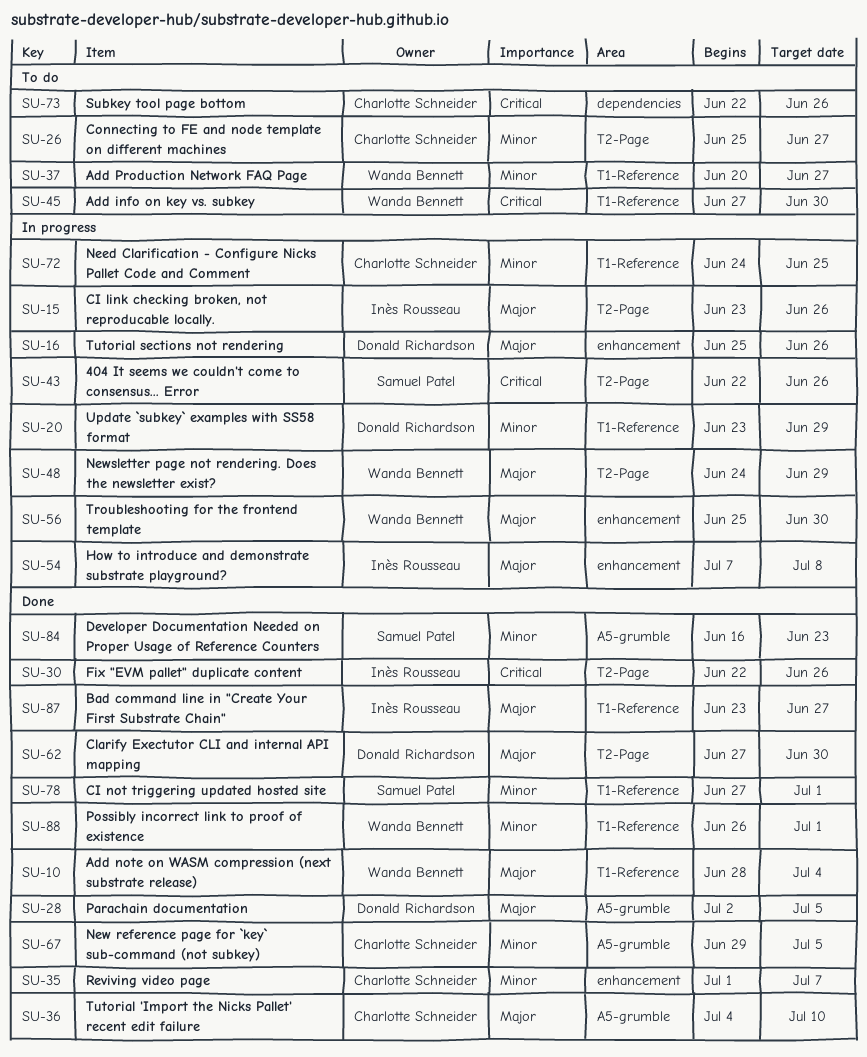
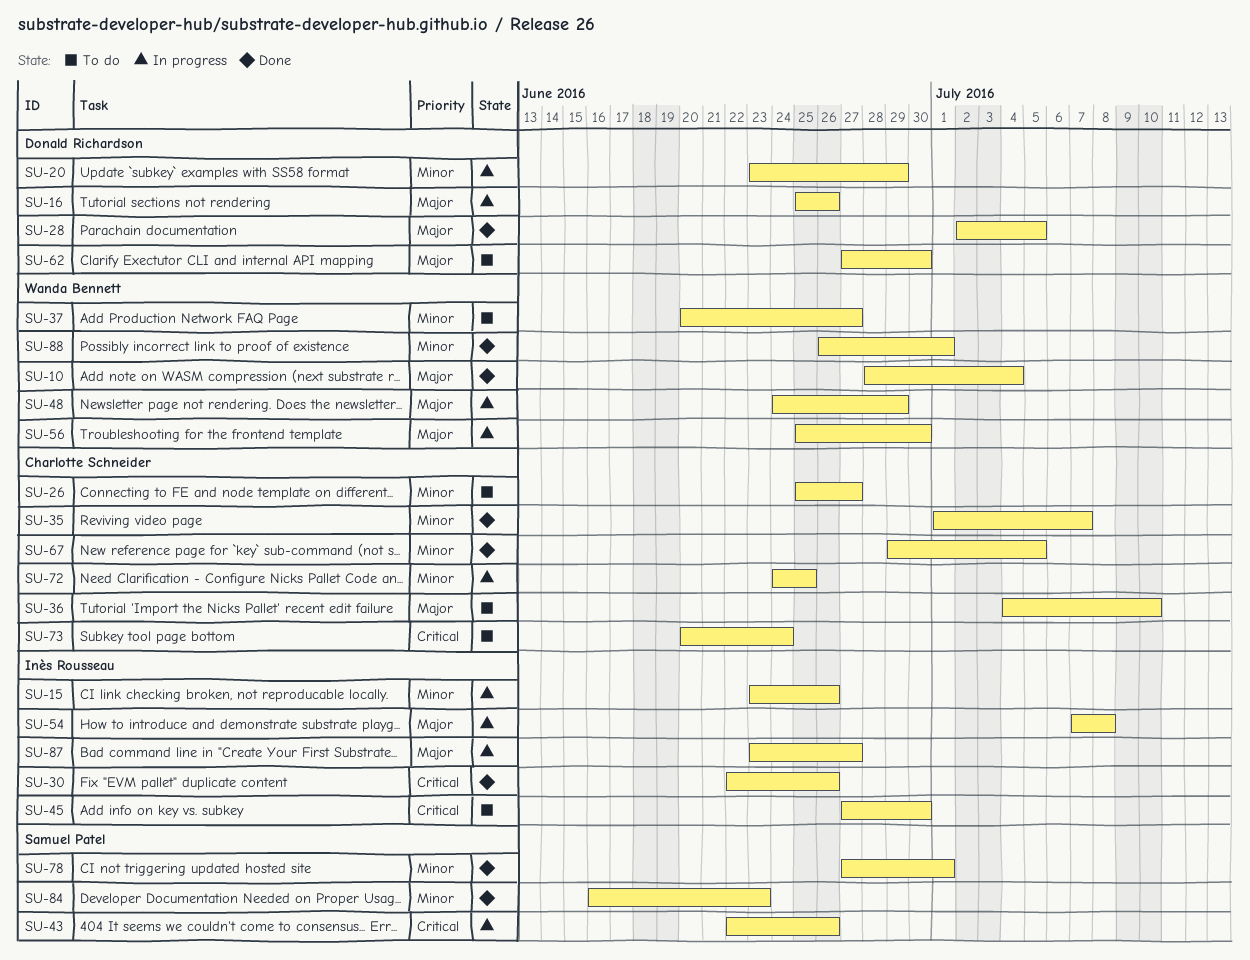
SU-15, priority: Major -> Minor
SU-36, status: Done -> To do
SU-45, owner: Wanda Bennett -> Inès Rousseau
SU-62, status: Done -> To do
SU-73, start: Jun 22 -> Jun 20
SU-73, due: Jun 26 -> Jun 24
SU-87, status: Done -> In progress

